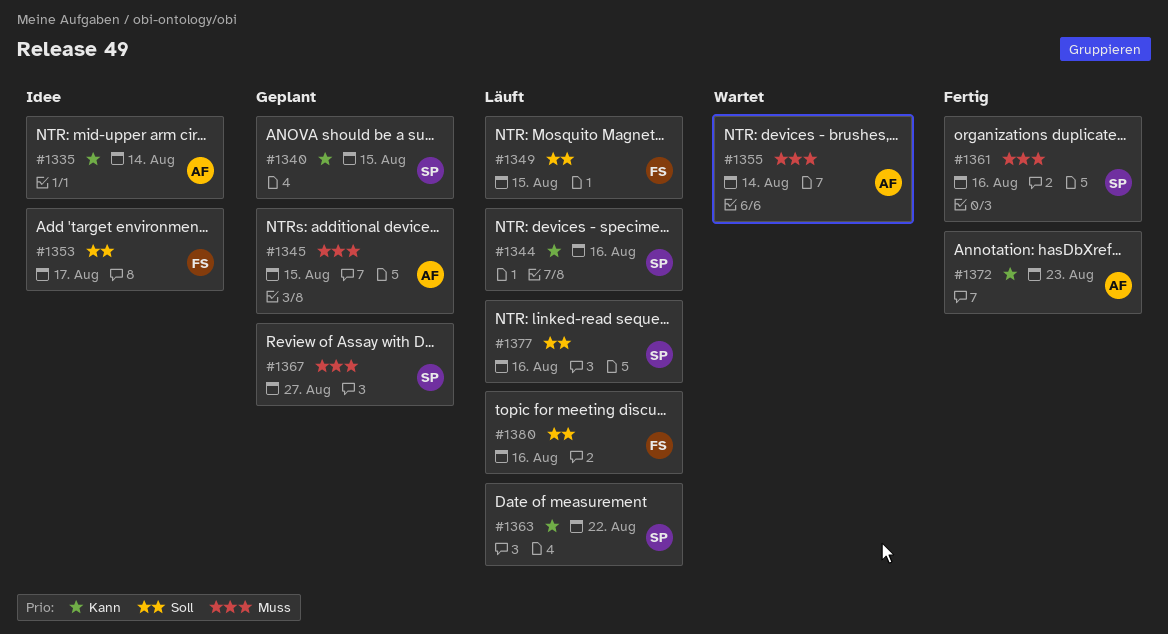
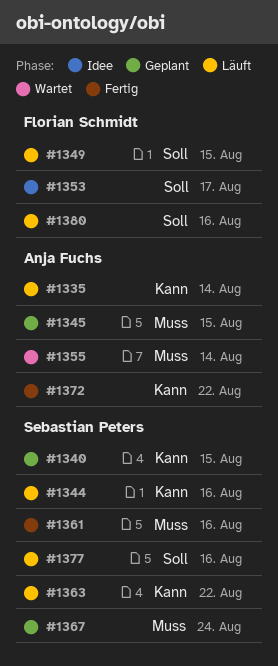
#1335, status: Idee -> Läuft
#1367, due: Aug 27 -> Aug 24
#1372, due: Aug 23 -> Aug 22

